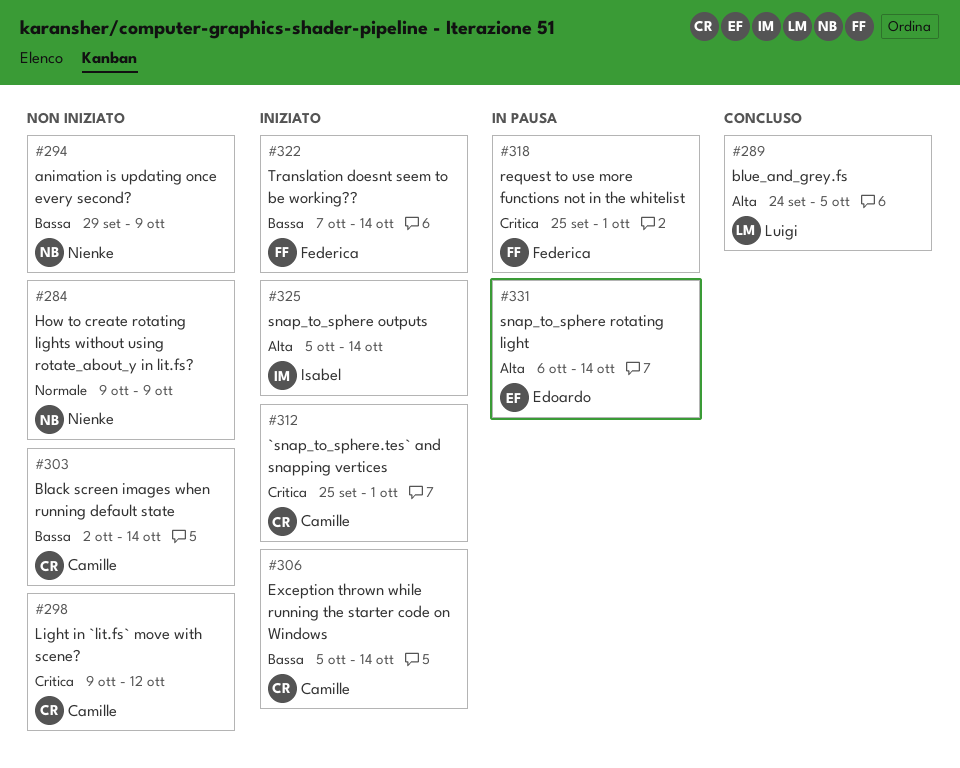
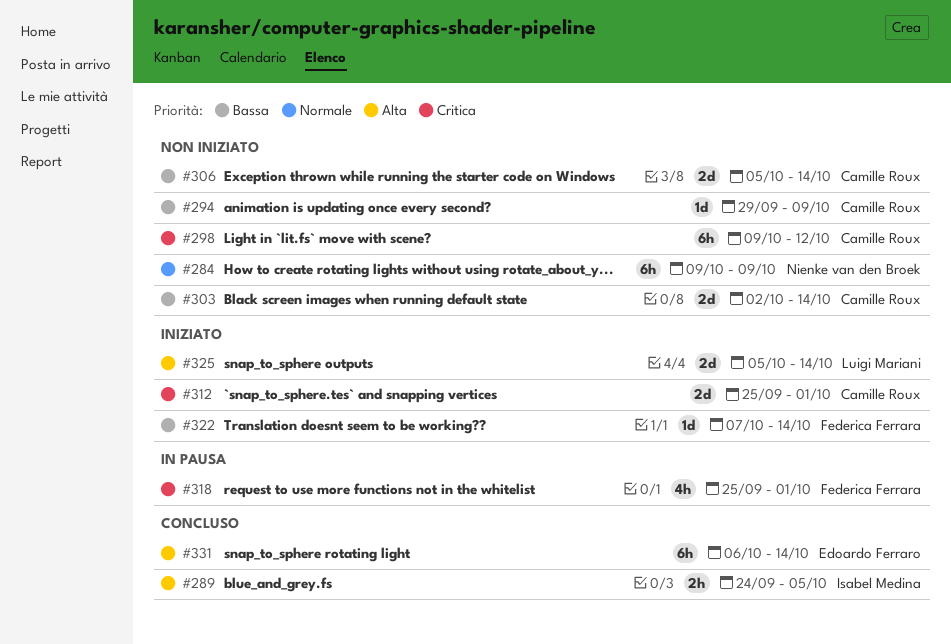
#289, owner: Luigi Mariani -> Isabel Medina
#294, owner: Nienke van den Broek -> Camille Roux
#306, status: Iniziato -> Non iniziato
#325, owner: Isabel Medina -> Luigi Mariani
#331, status: In pausa -> Concluso

